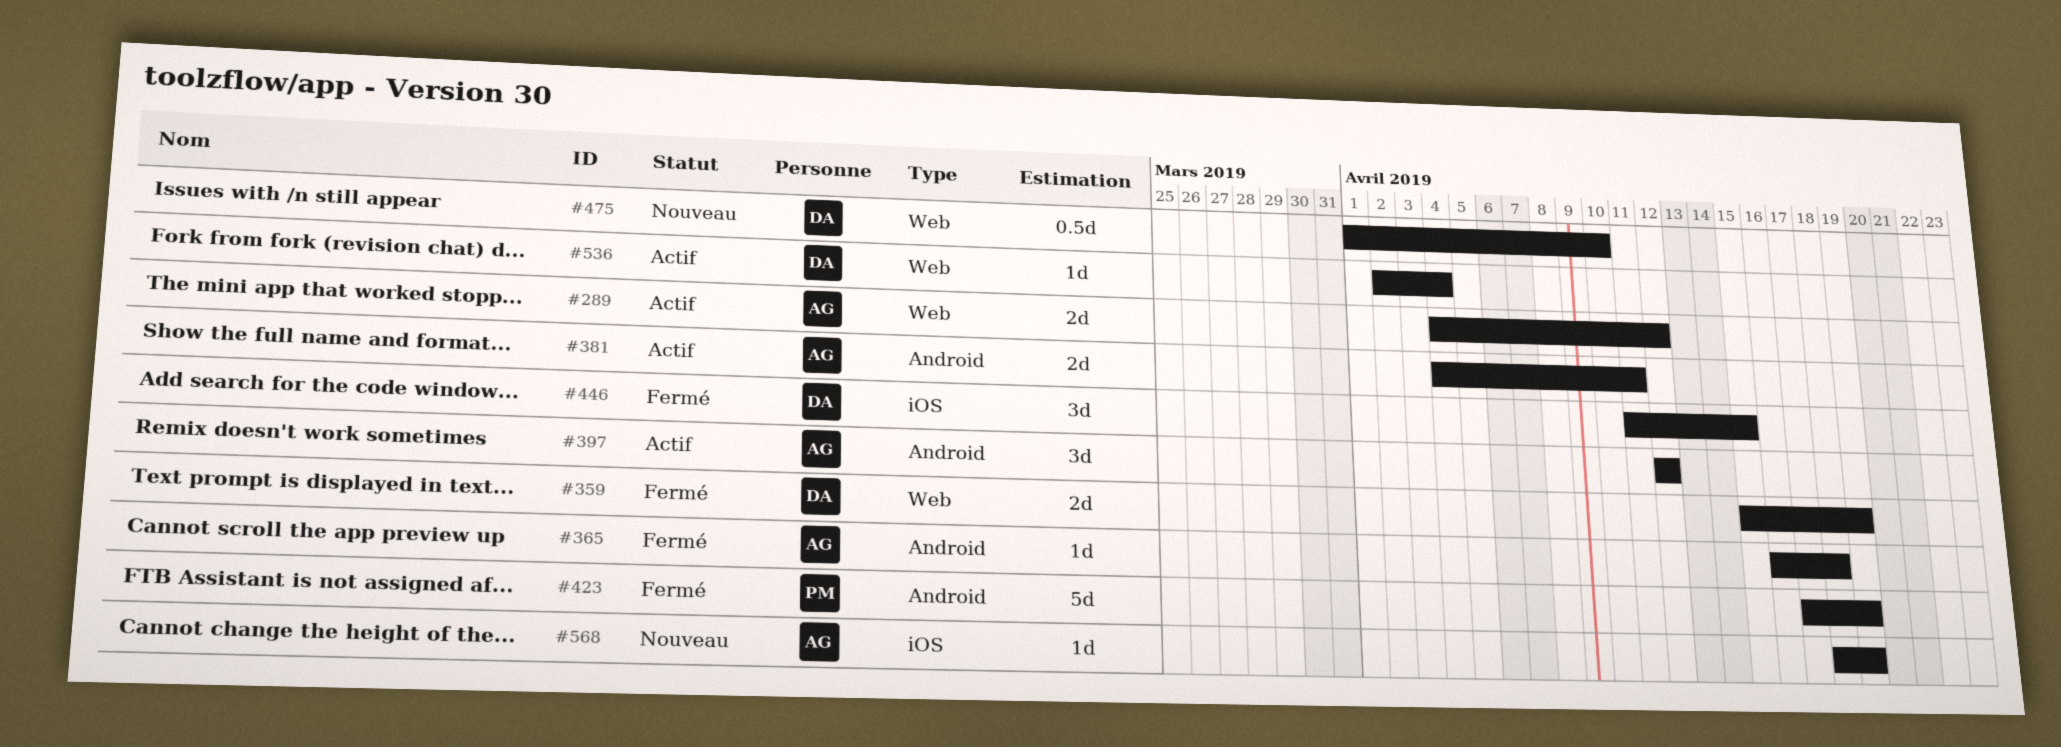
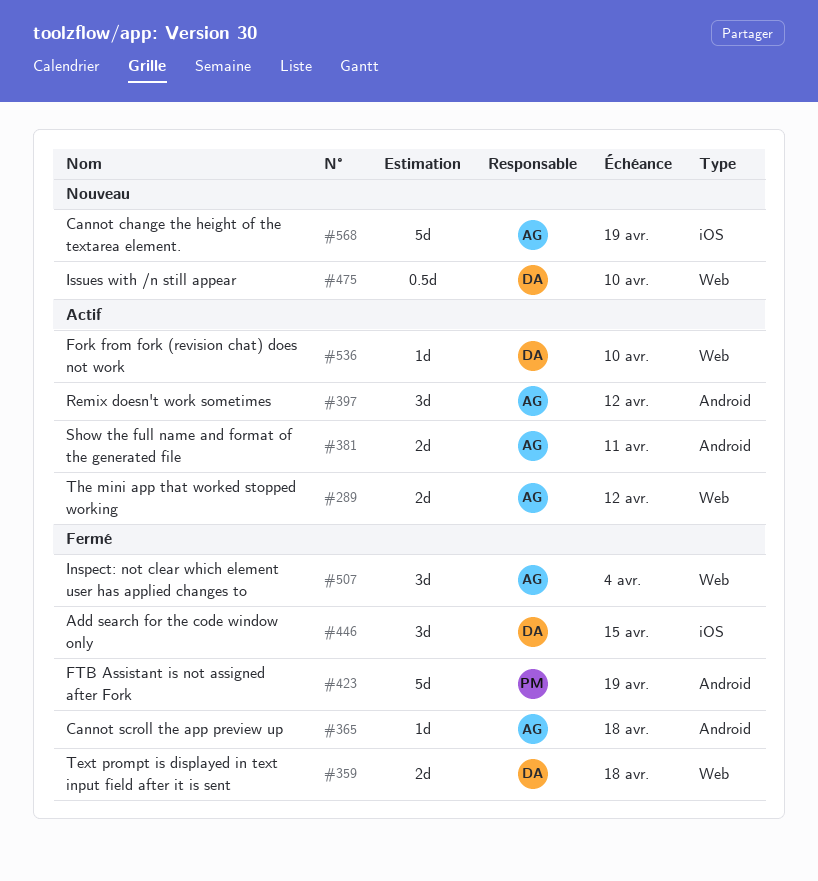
#359, due: Apr 19 -> Apr 18
#507: none -> present
#536, due: Apr 4 -> Apr 10
#568, estimate: 1d -> 5d

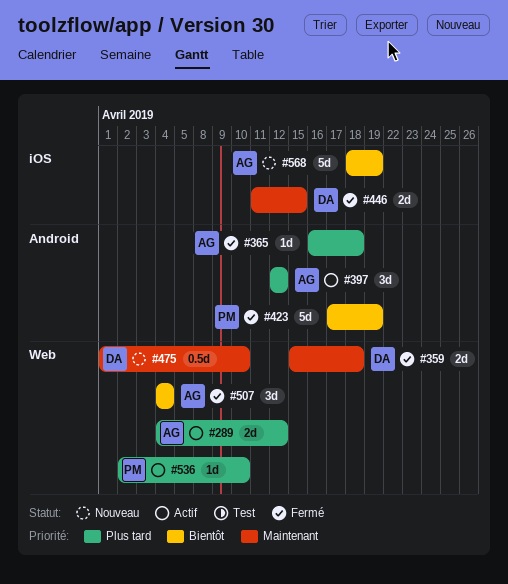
#381: present -> none
#446, estimate: 3d -> 2d
#536, owner: DA -> PM

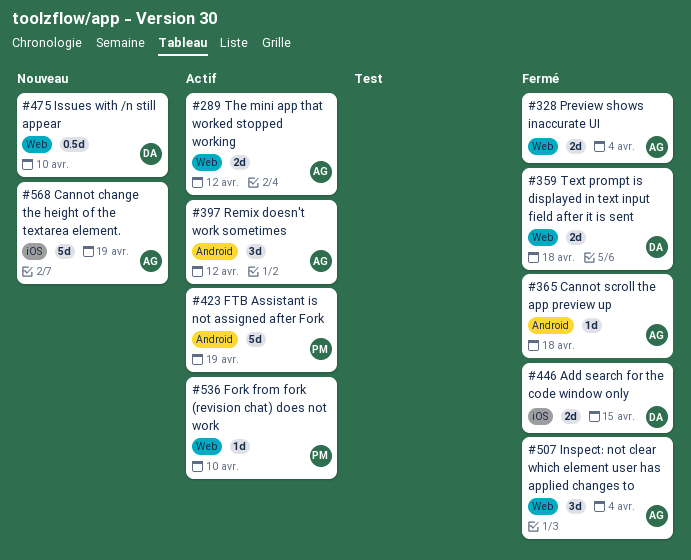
#328: none -> present
#423, status: Fermé -> Actif

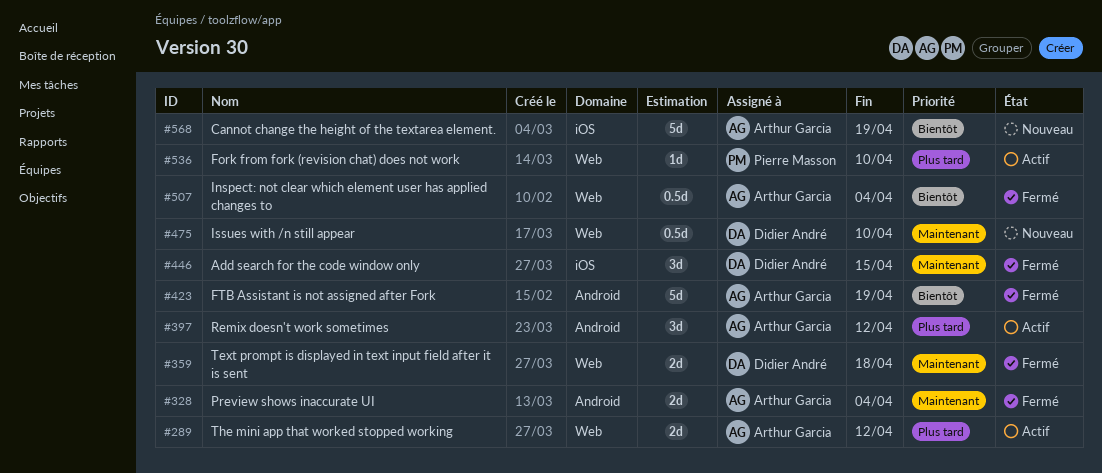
#328, label: Web -> Android
#365: present -> none
#423, status: Actif -> Fermé
#423, owner: Pierre Masson -> Arthur Garcia
#446, estimate: 2d -> 3d
#507, estimate: 3d -> 0.5d

